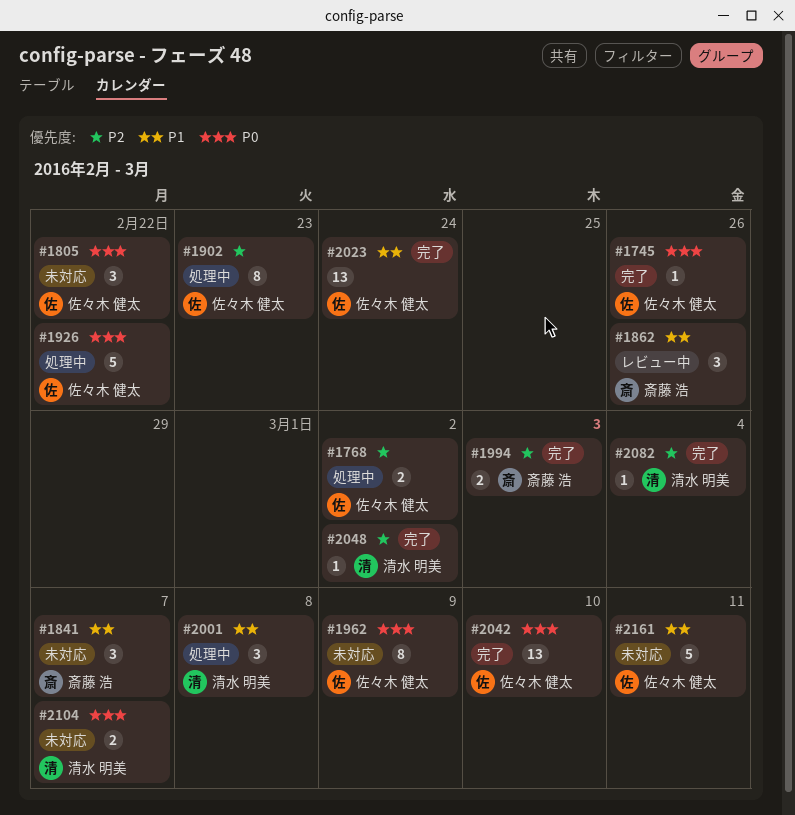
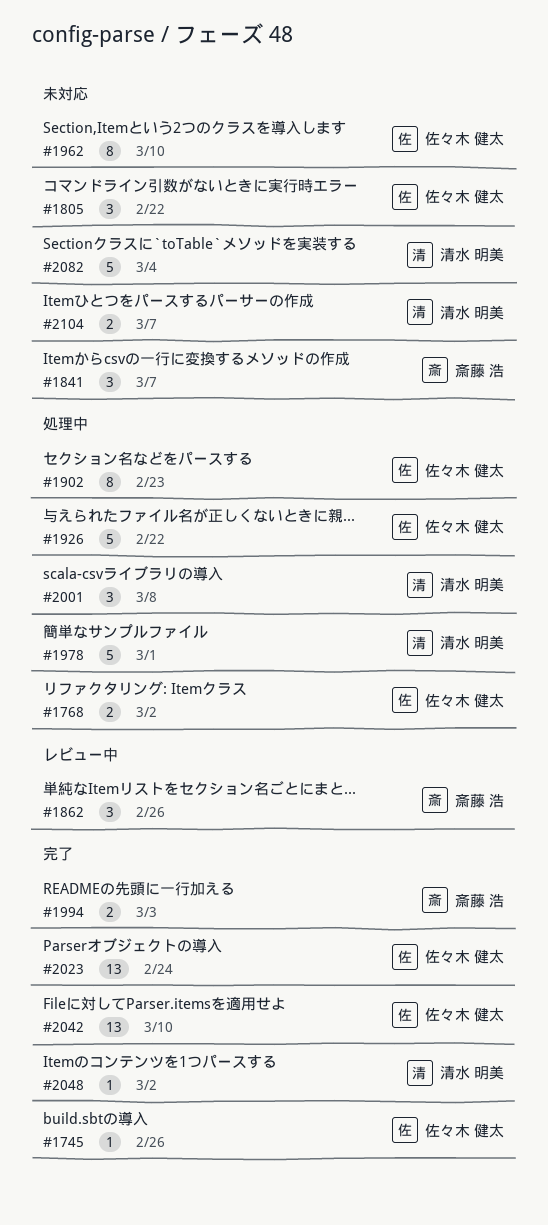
#1962, due: Mar 9 -> Mar 10
#1978: none -> present
#2082, status: 完了 -> 未対応
#2082, estimate: 1 -> 5
#2161: present -> none

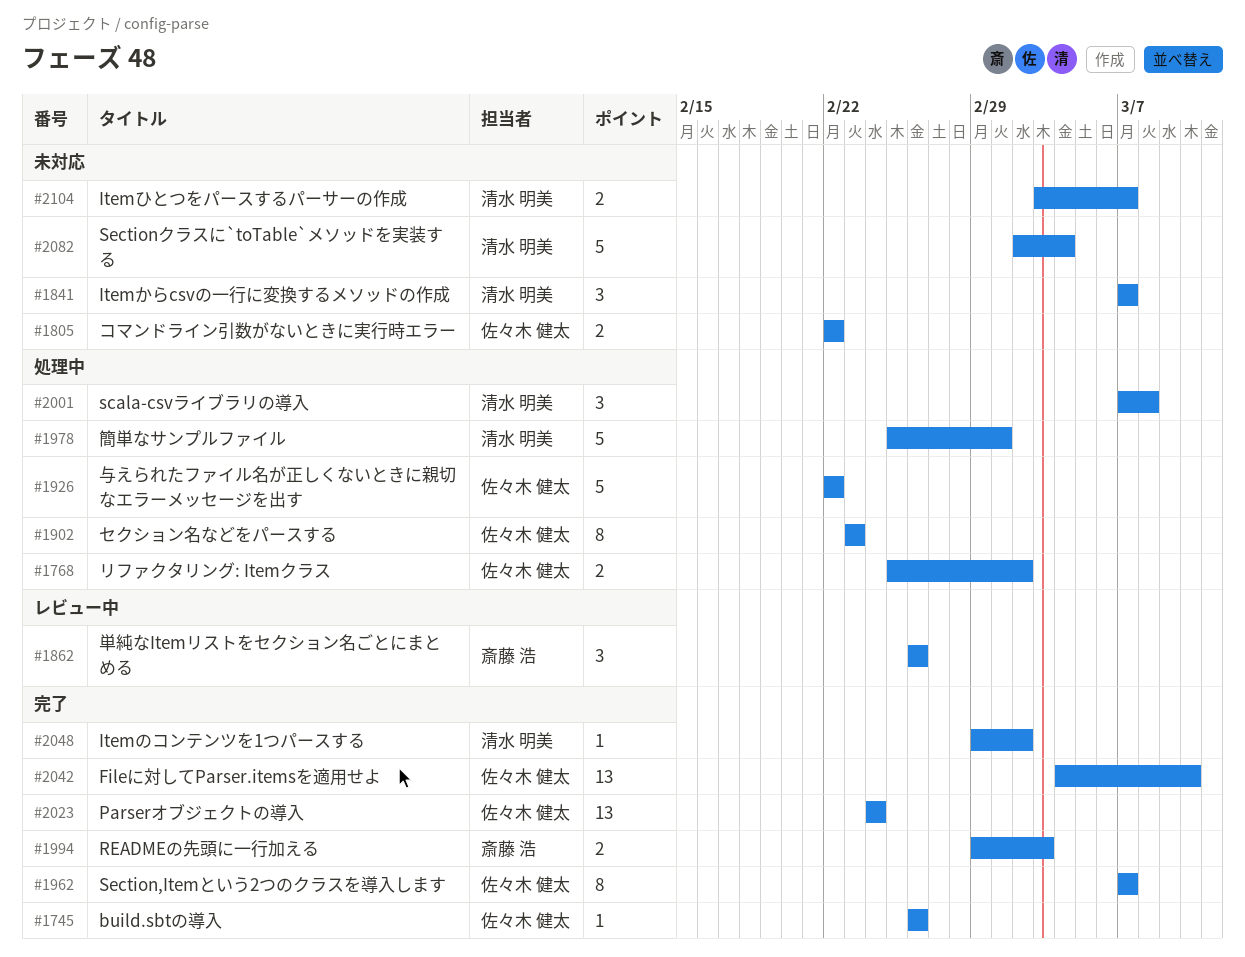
#1805, estimate: 3 -> 2
#1841, owner: 斎藤 浩 -> 清水 明美
#1962, status: 未対応 -> 完了
#1962, due: Mar 10 -> Mar 7

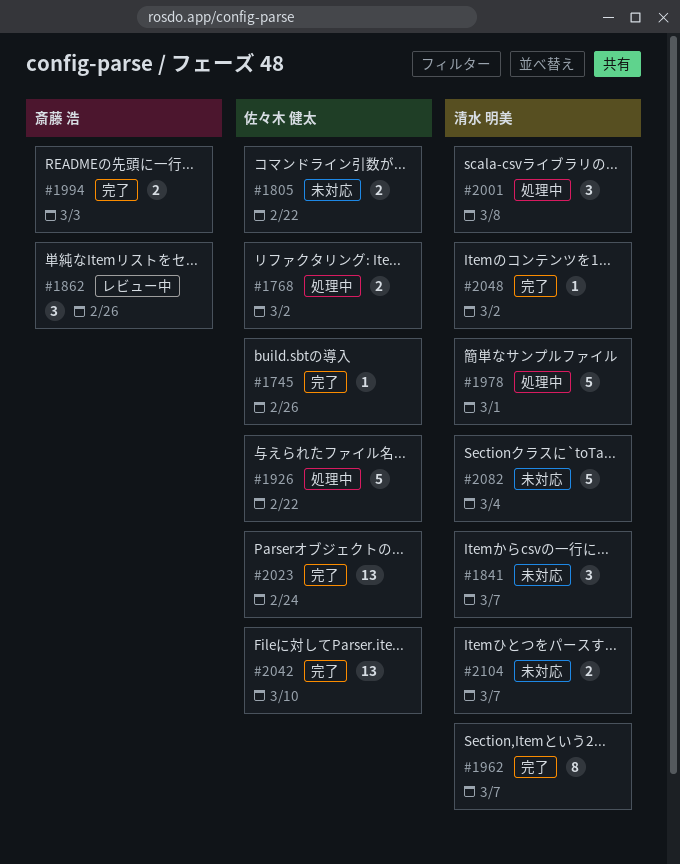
#1902: present -> none
#1962, owner: 佐々木 健太 -> 清水 明美

